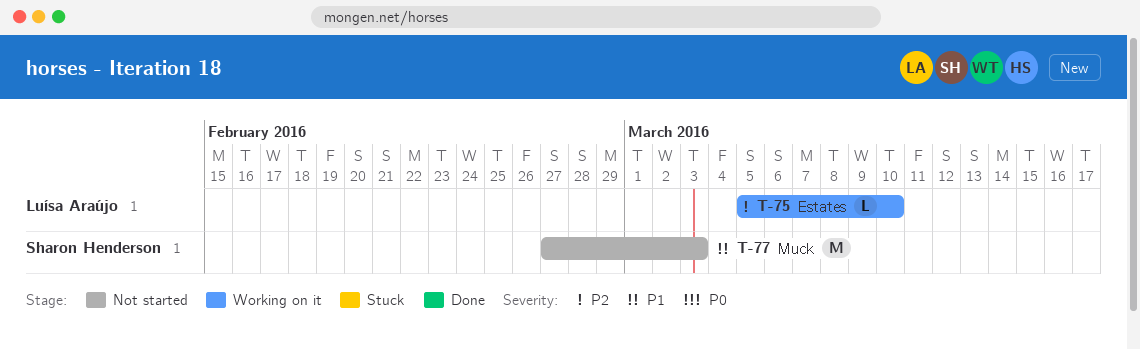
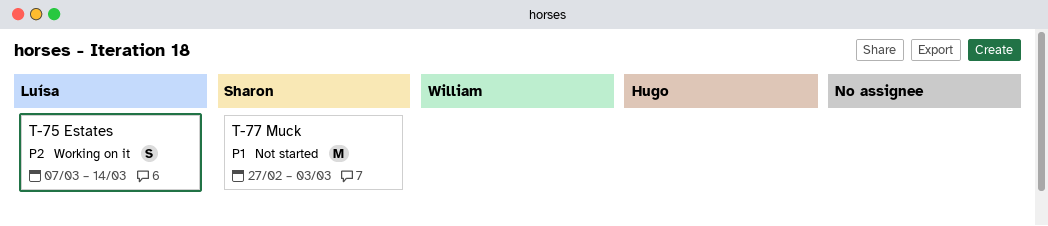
T-75, estimate: L -> S
T-75, start: Mar 5 -> Mar 7
T-75, due: Mar 10 -> Mar 14

